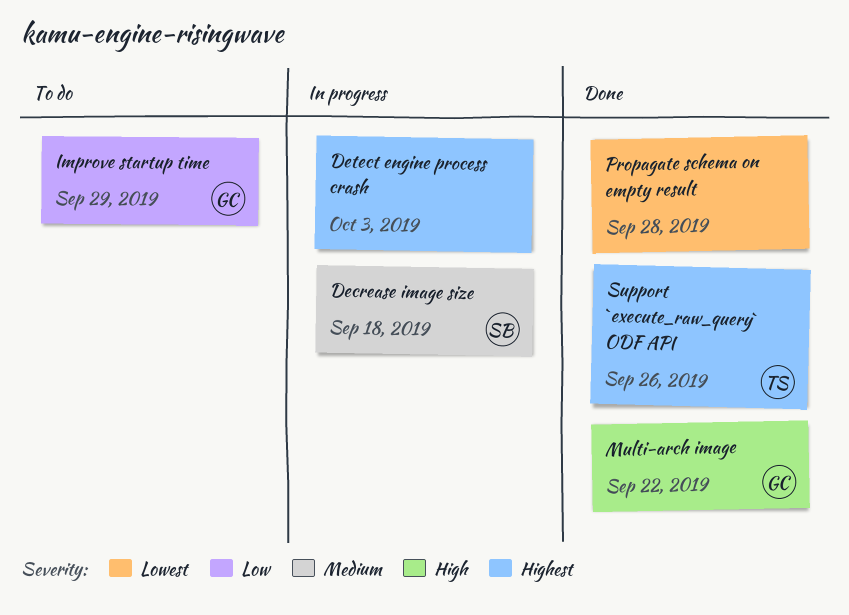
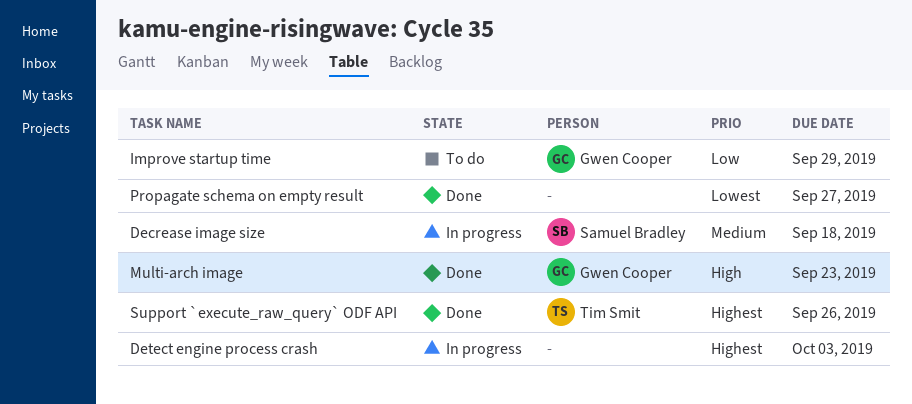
Multi-arch image, due: Sep 22 -> Sep 23
Propagate schema on empty result, due: Sep 28 -> Sep 27

